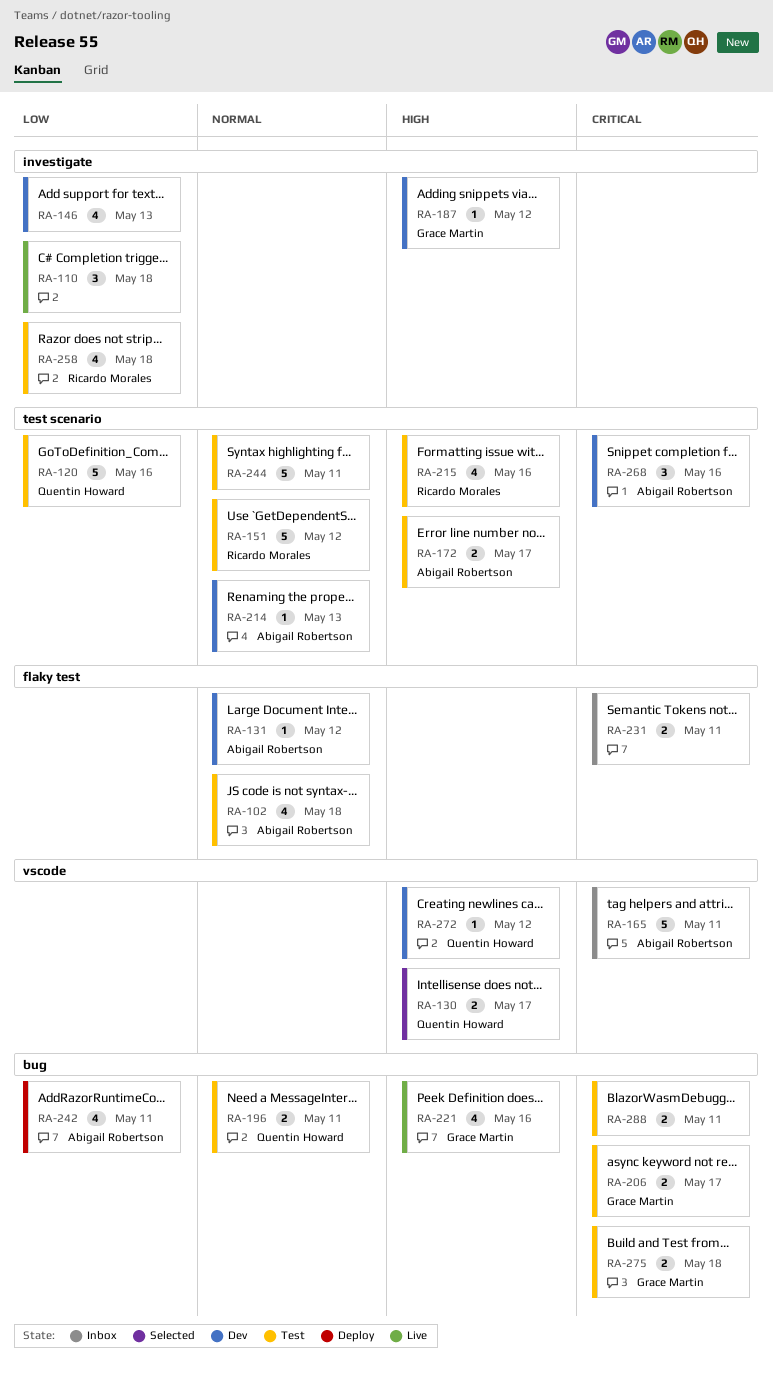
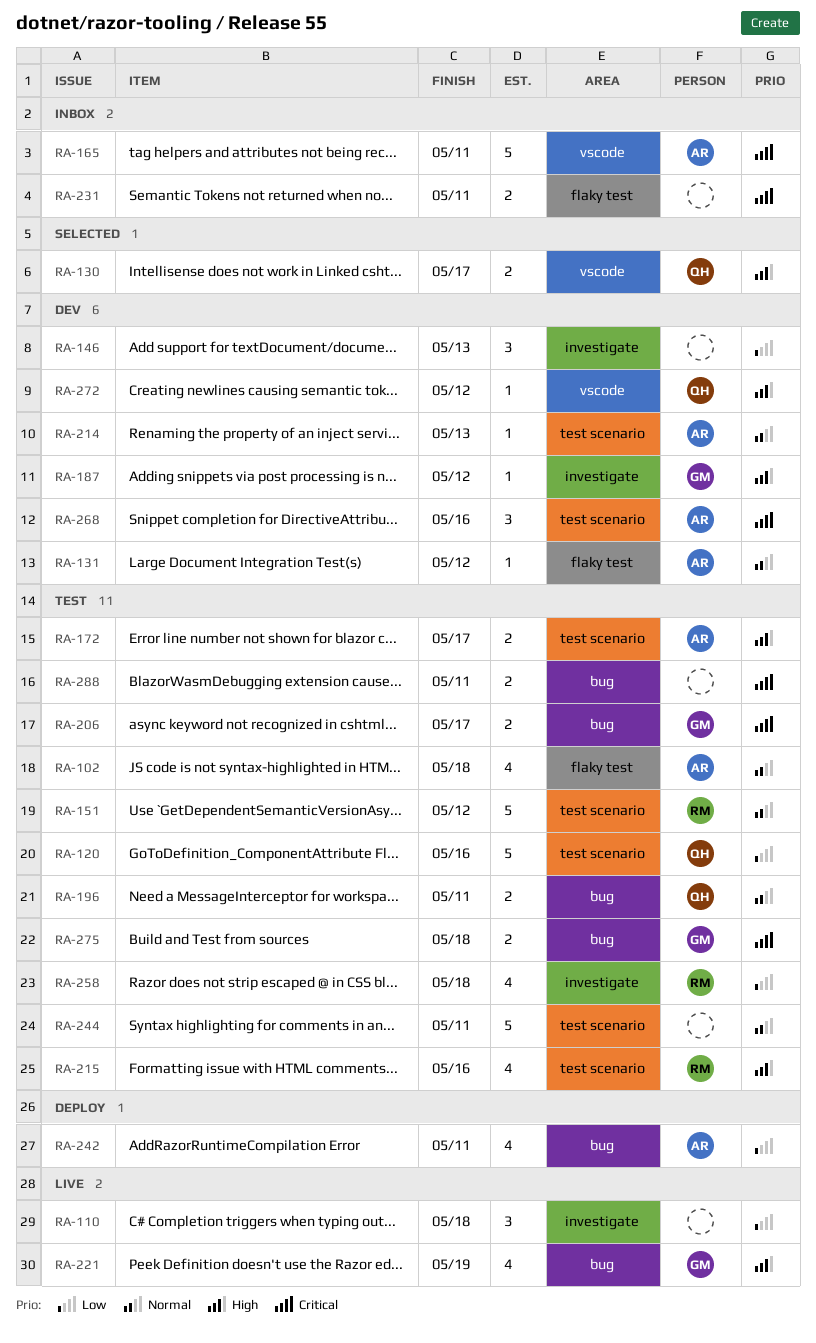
RA-146, estimate: 4 -> 3
RA-221, due: May 16 -> May 19

